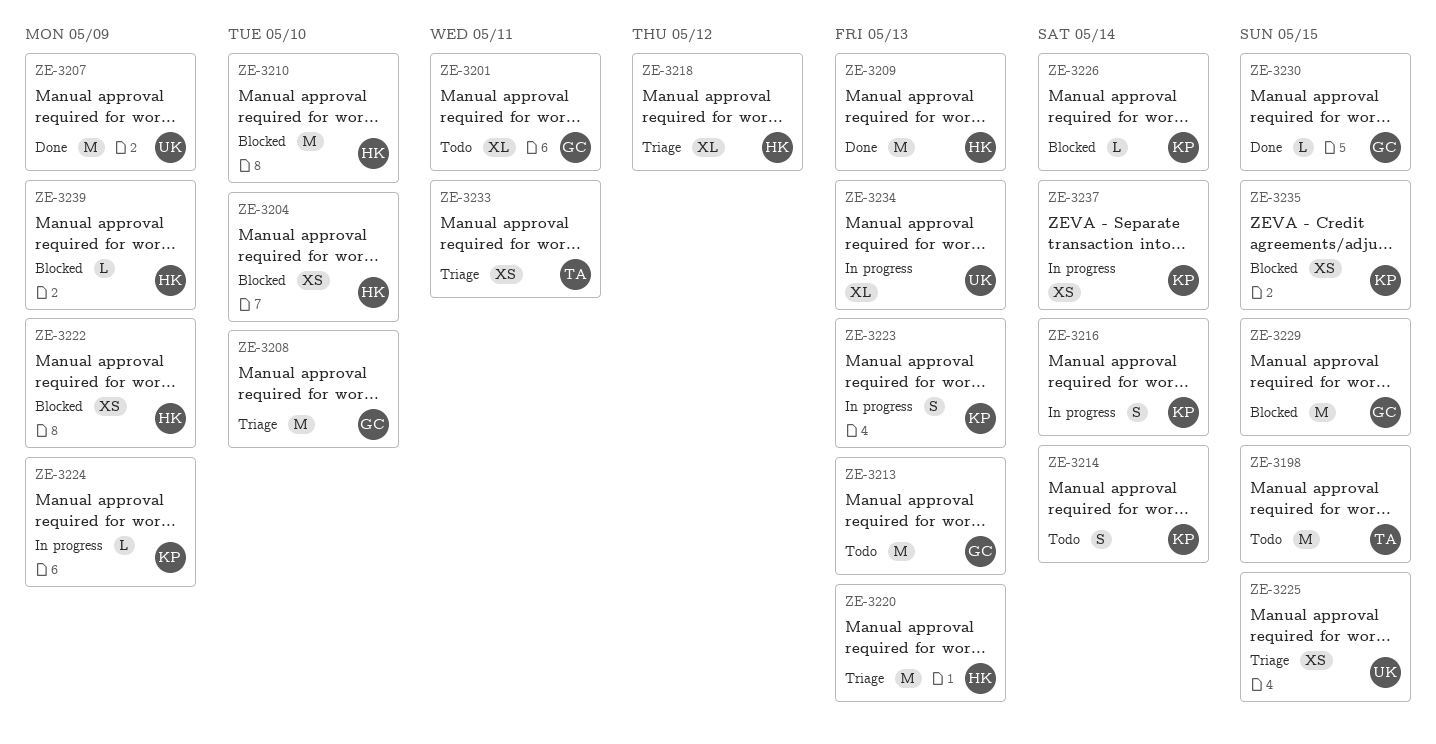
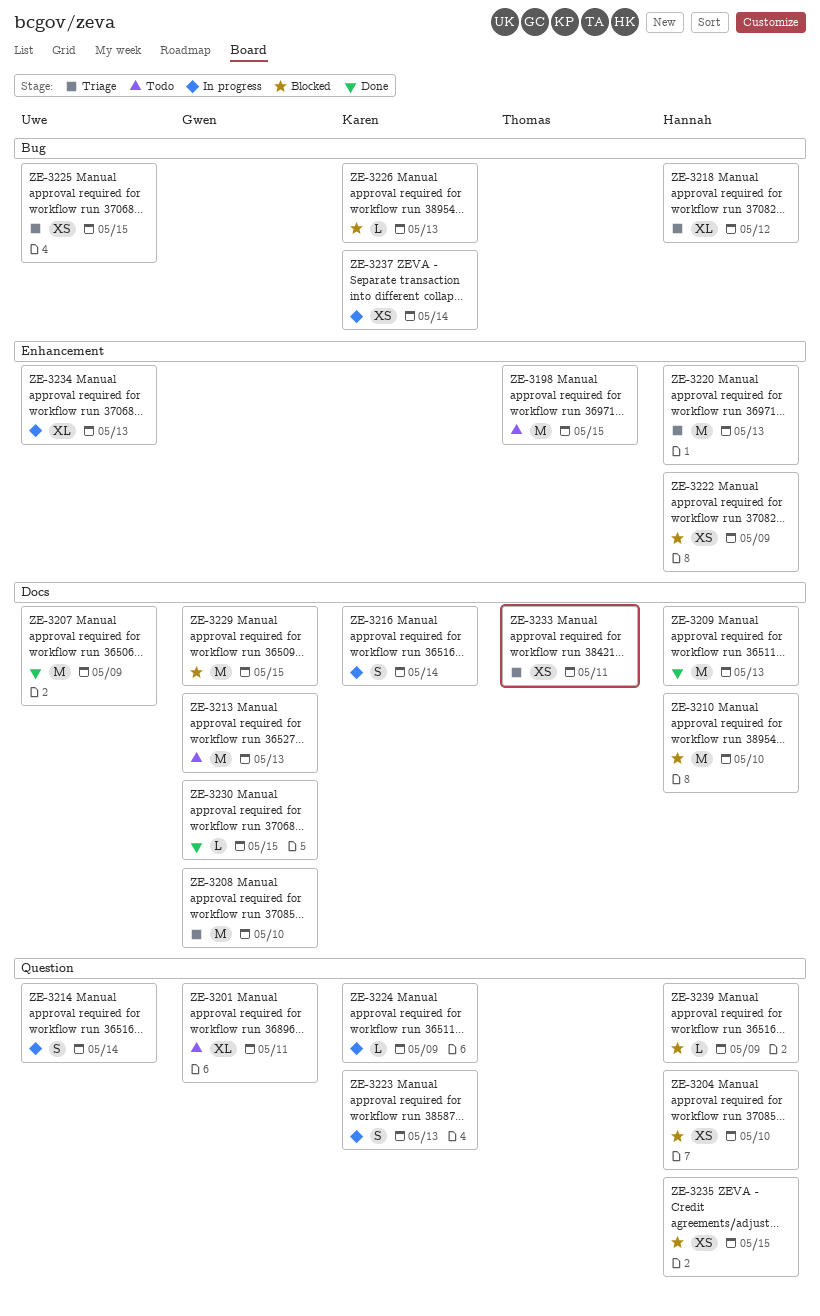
ZE-3214, status: Todo -> In progress
ZE-3214, owner: Karen -> Uwe
ZE-3226, due: May 14 -> May 13
ZE-3235, owner: Karen -> Hannah

